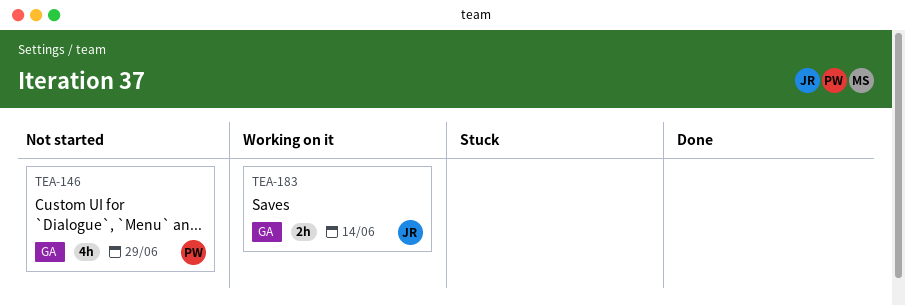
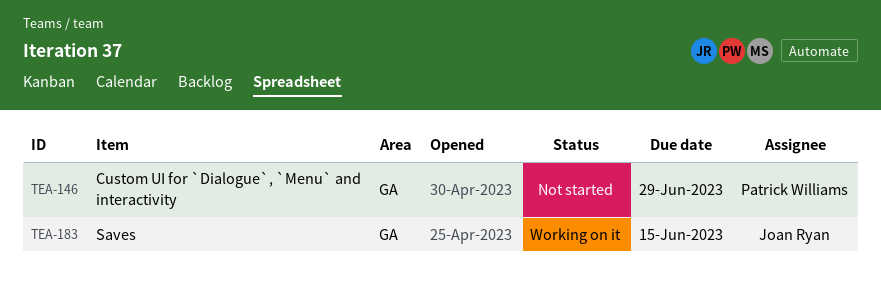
TEA-183, due: Jun 14 -> Jun 15

